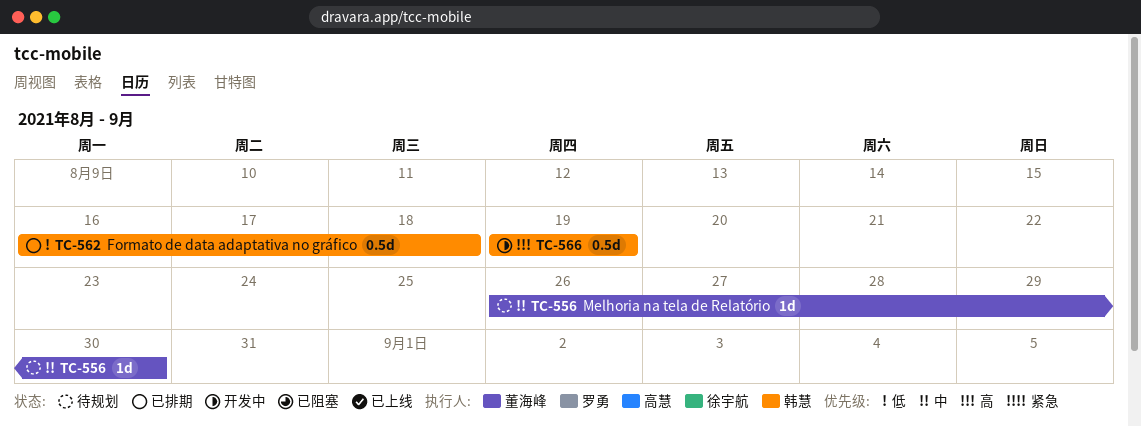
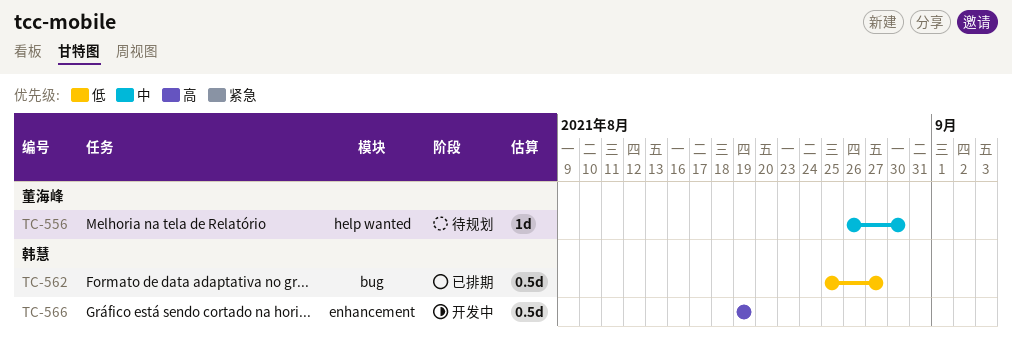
TC-562, start: Aug 16 -> Aug 25
TC-562, due: Aug 18 -> Aug 27

